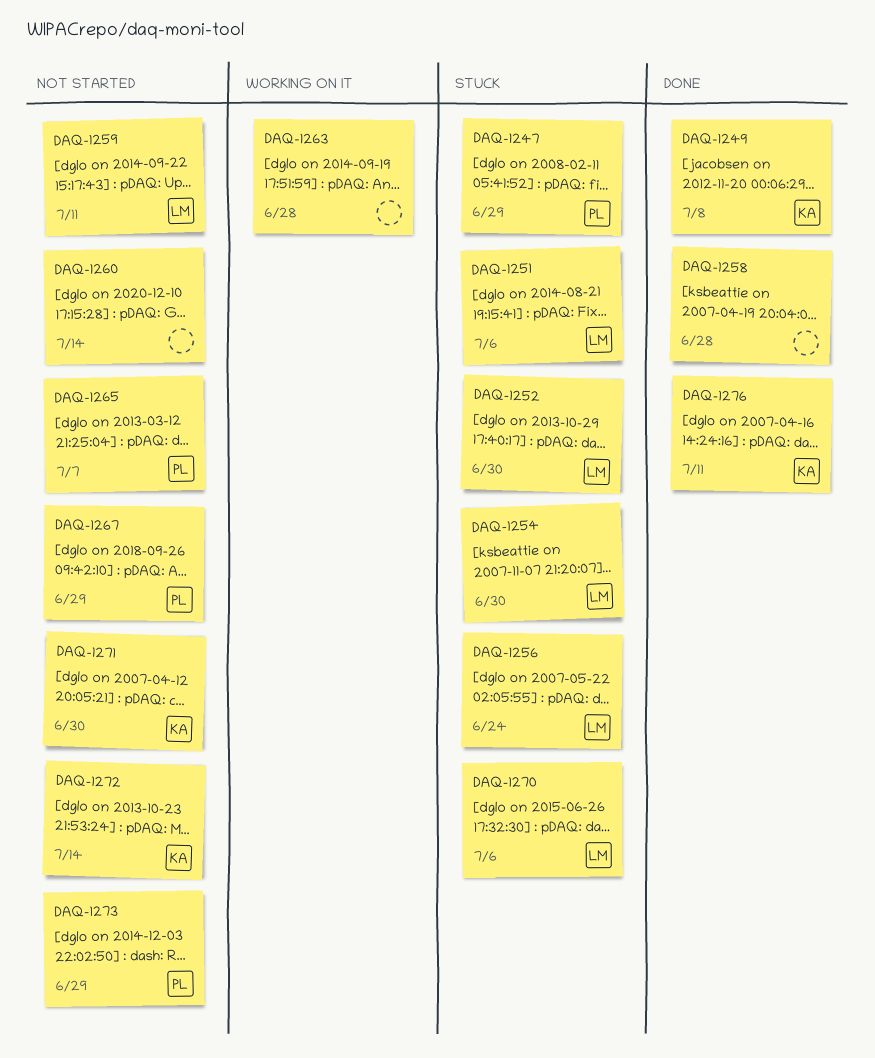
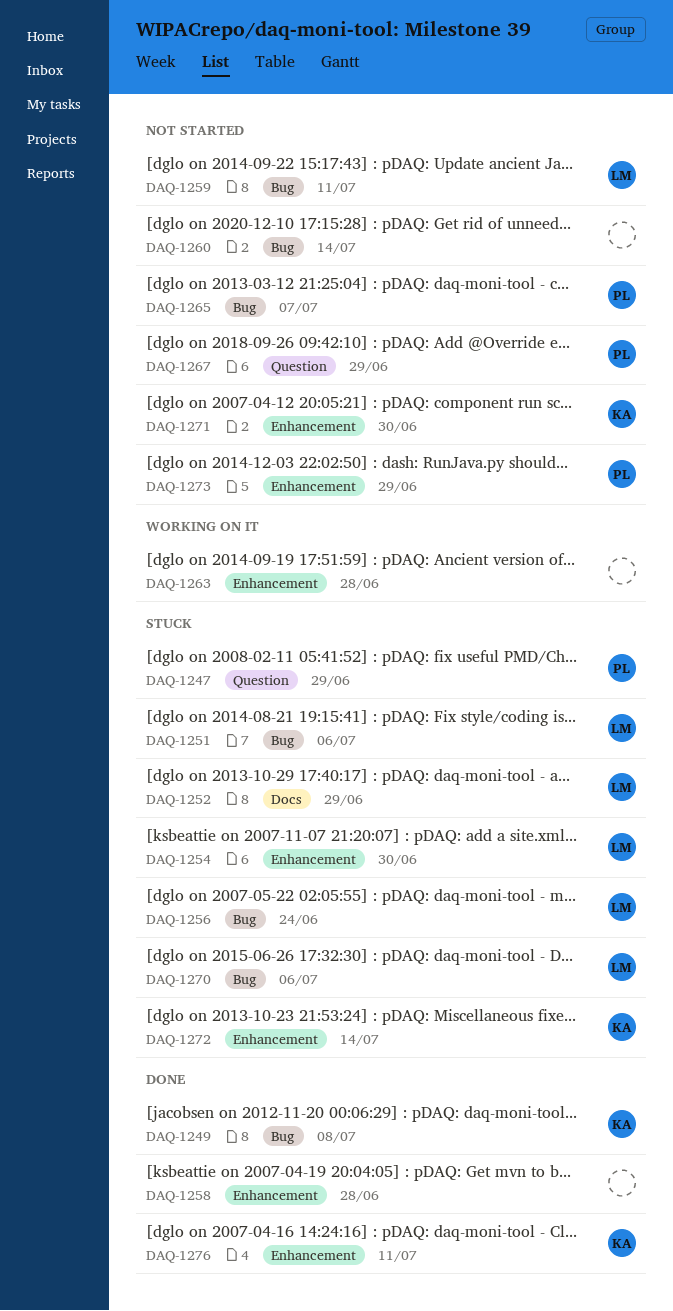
DAQ-1252, due: Jun 30 -> Jun 29
DAQ-1272, status: Not started -> Stuck

